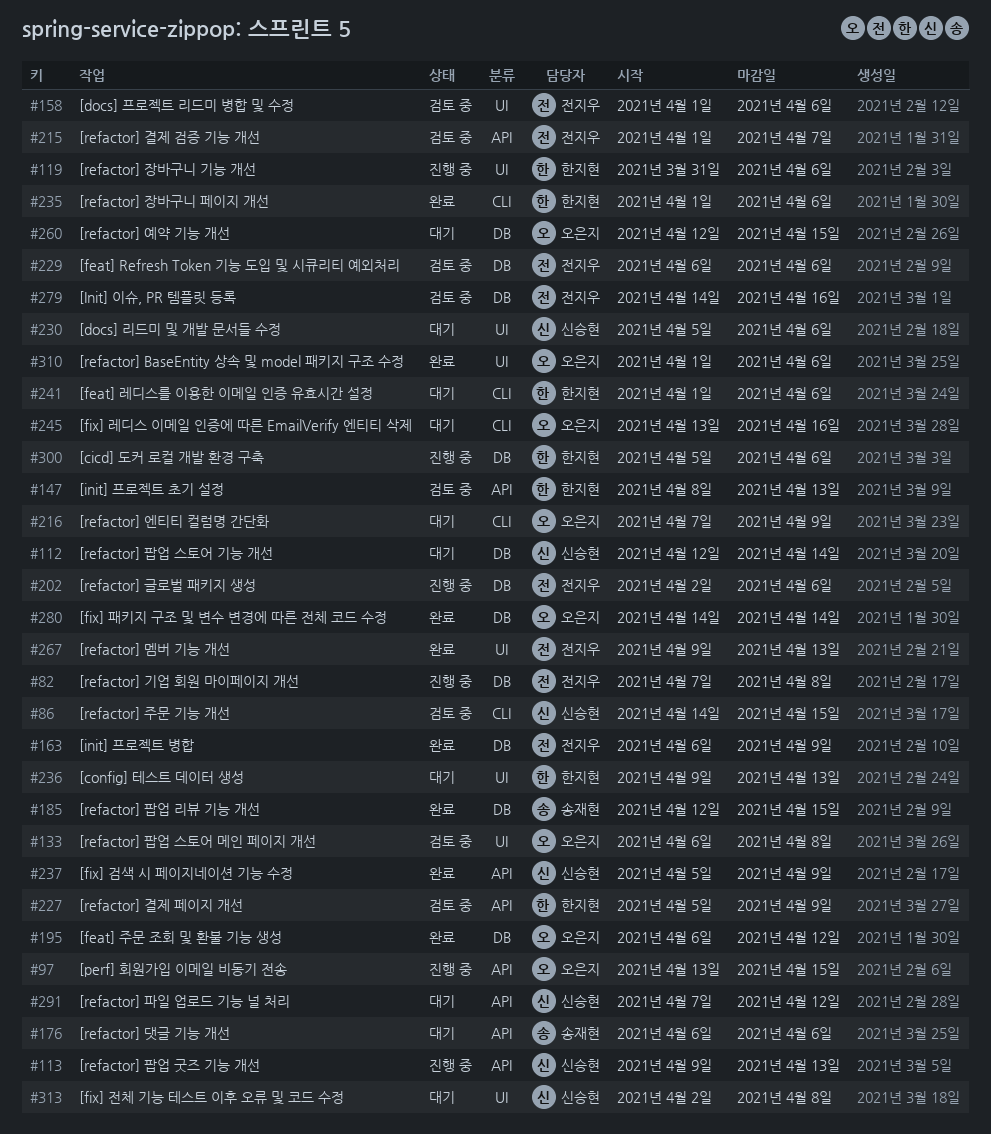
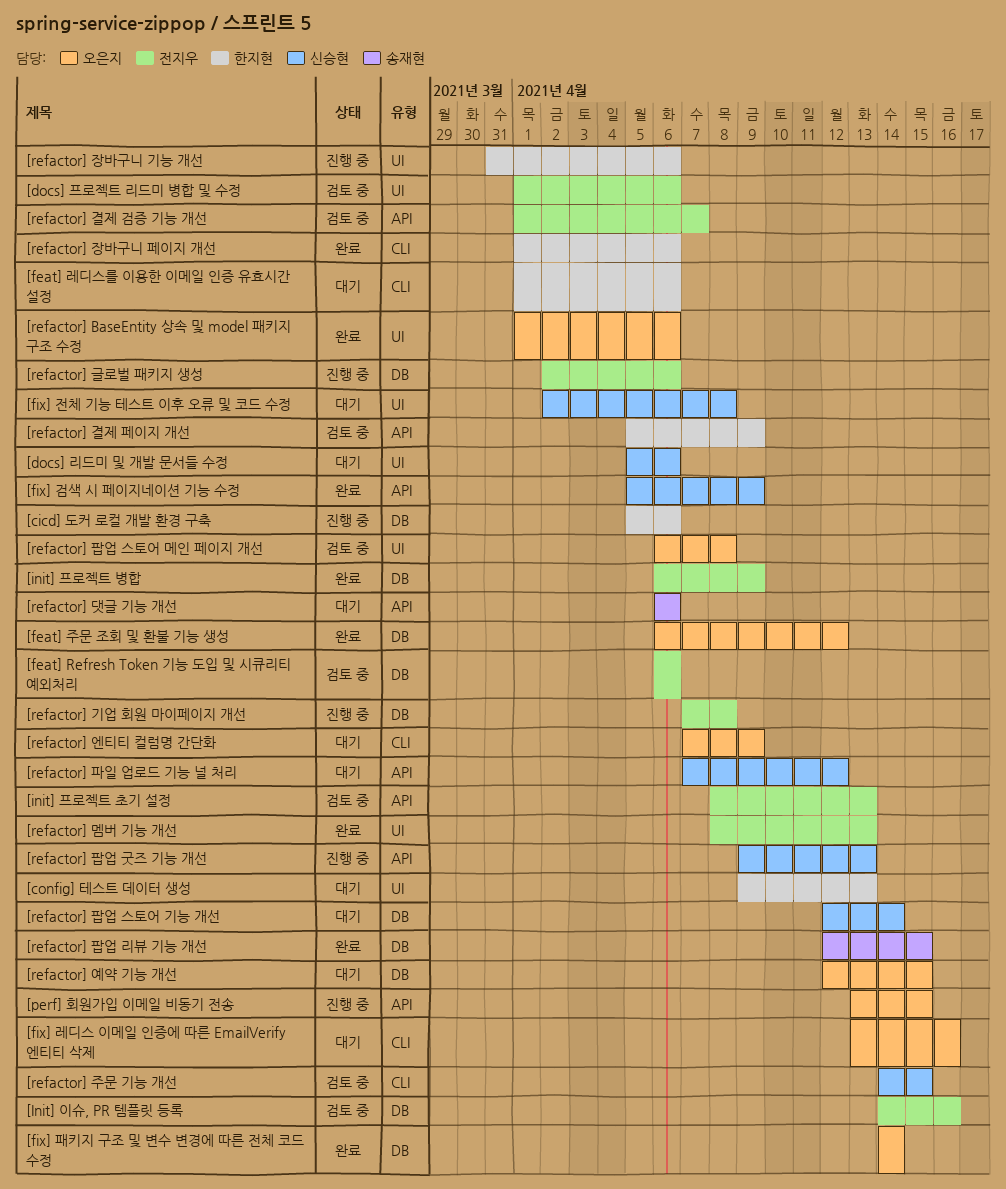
[init] 프로젝트 초기 설정, owner: 한지현 -> 전지우
[refactor] 멤버 기능 개선, start: Apr 9 -> Apr 8

